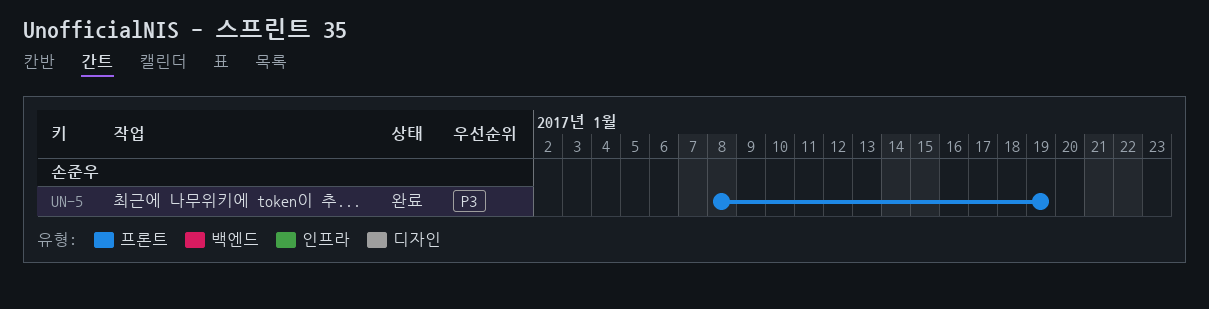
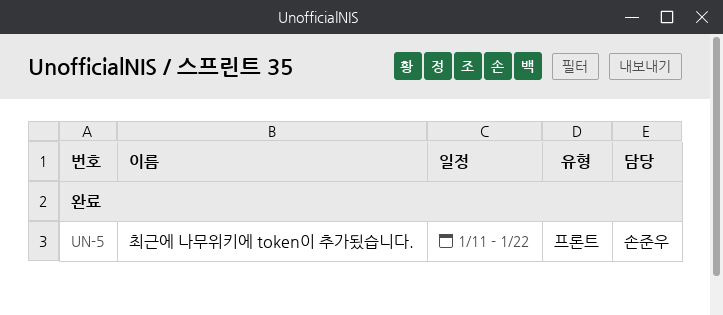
UN-5, start: Jan 8 -> Jan 11
UN-5, due: Jan 19 -> Jan 22

